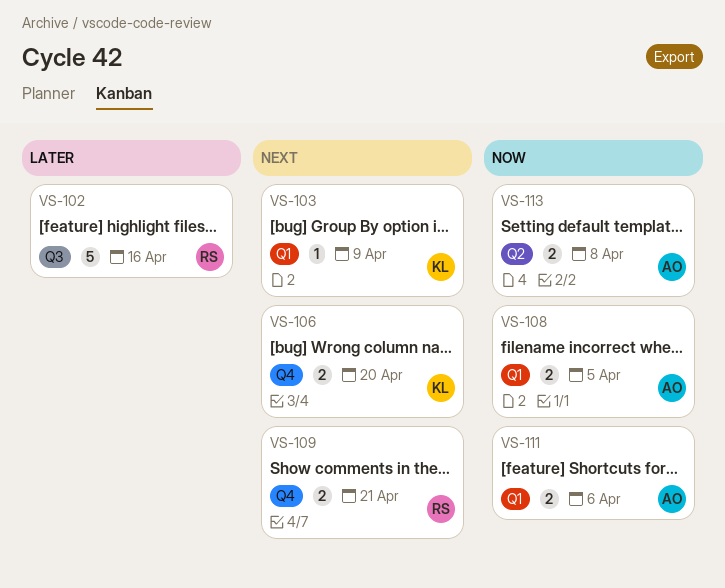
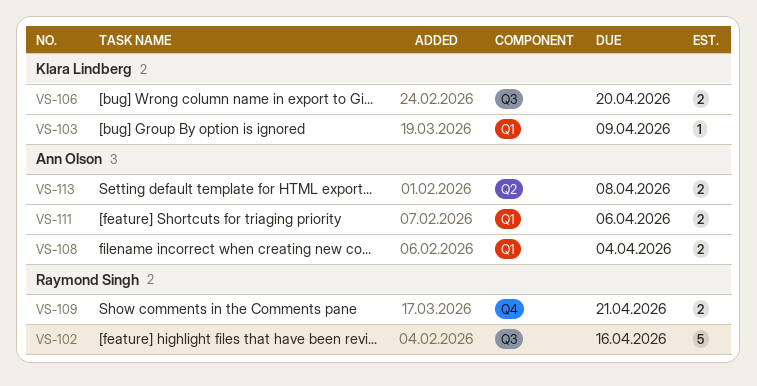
VS-106, label: Q4 -> Q3
VS-108, due: Apr 5 -> Apr 4

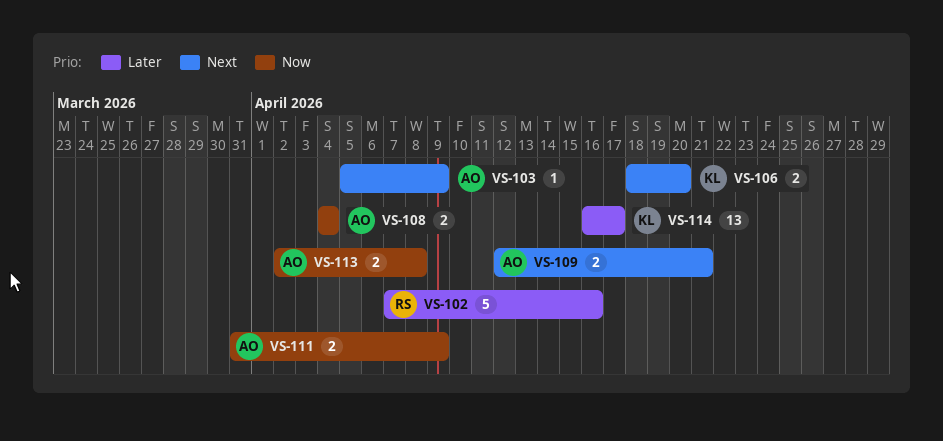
VS-103, owner: Klara Lindberg -> Ann Olson
VS-109, owner: Raymond Singh -> Ann Olson
VS-111, due: Apr 6 -> Apr 9
VS-114: none -> present

